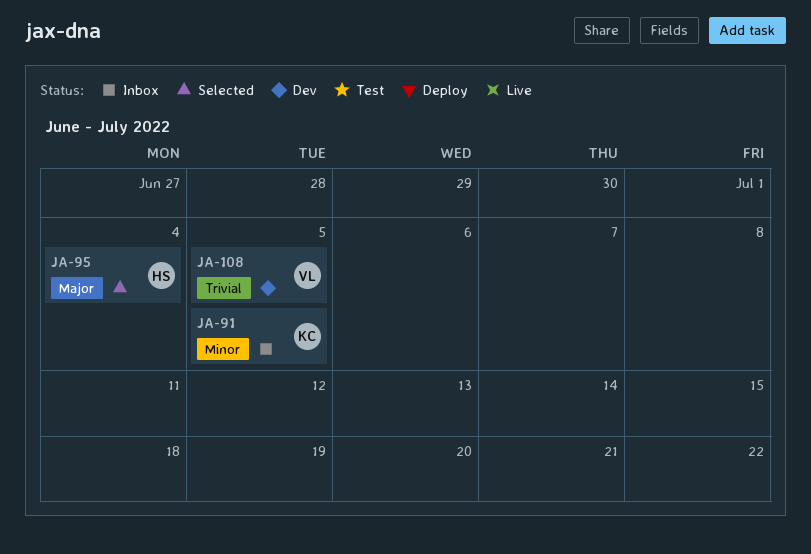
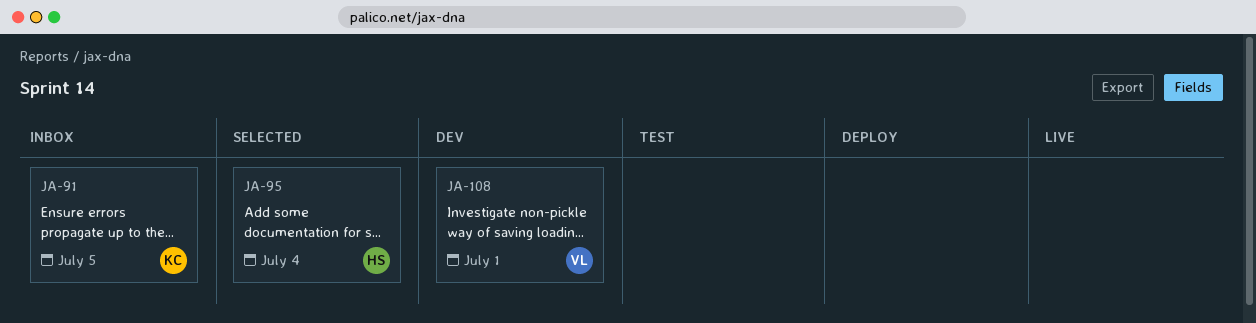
JA-108, due: Jul 5 -> Jul 1

